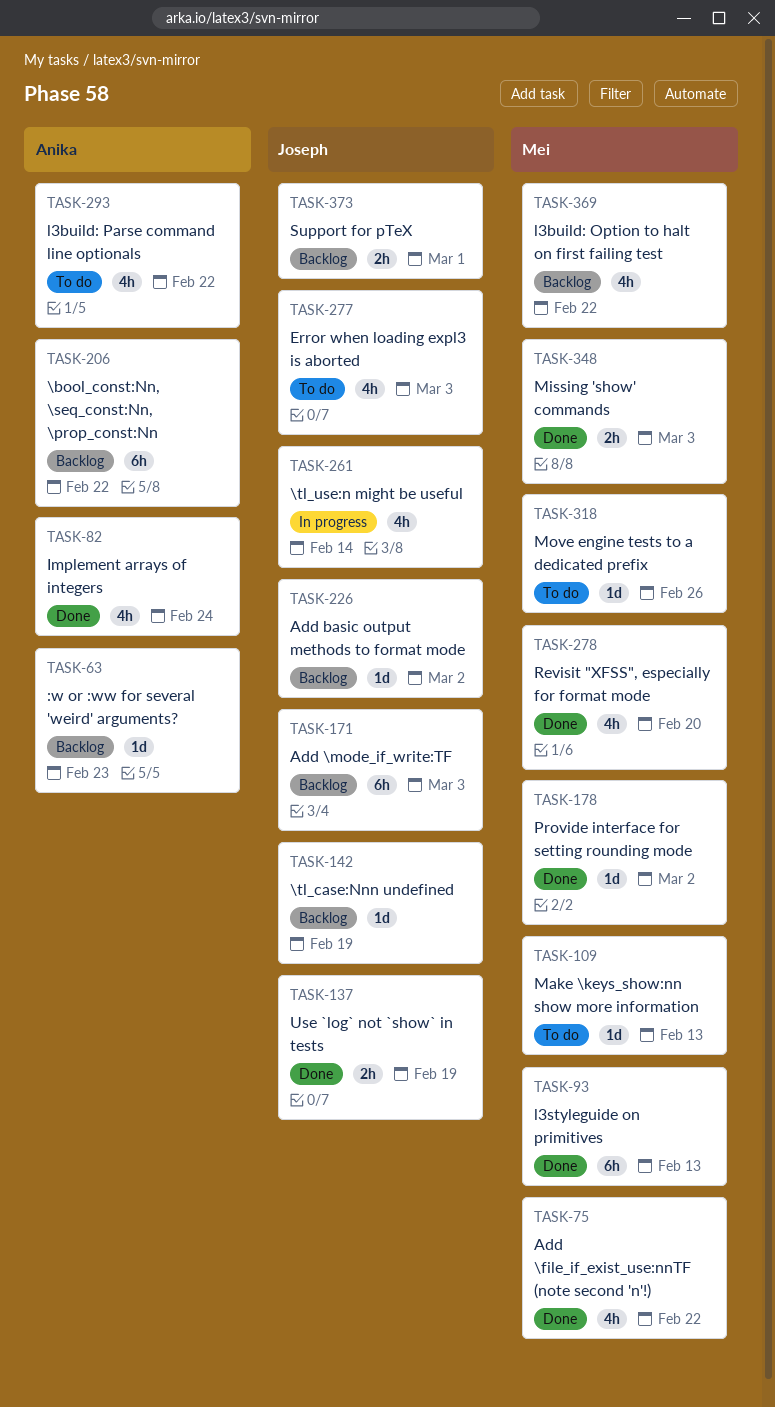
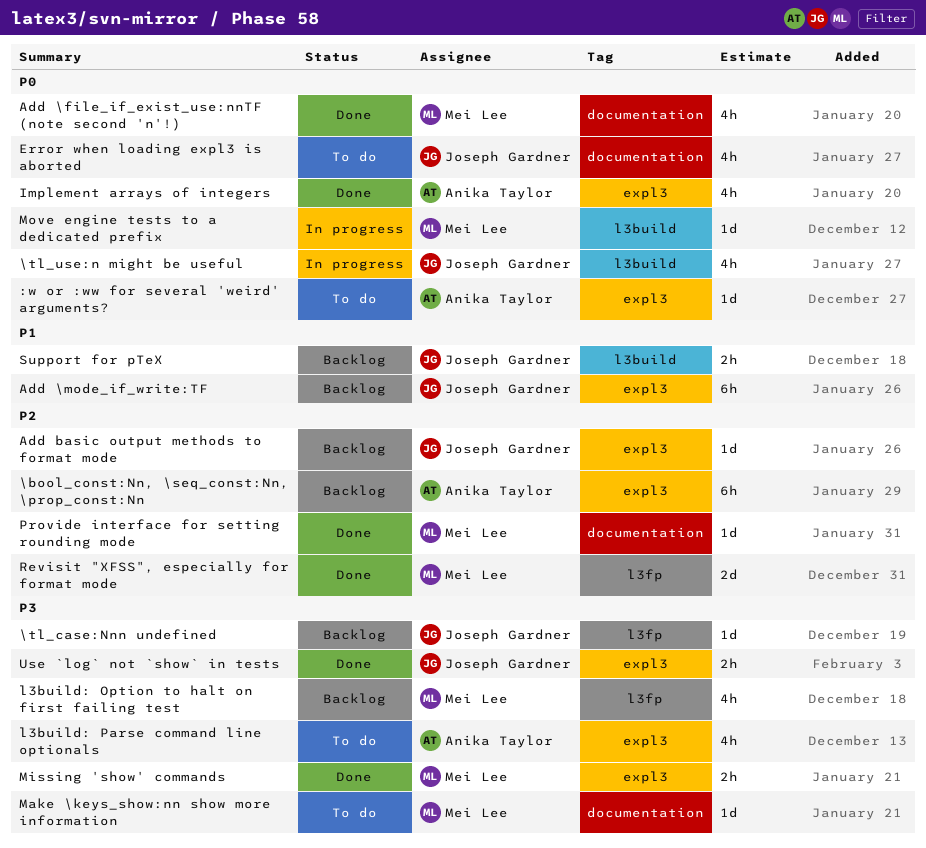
:w or :ww for several 'weird' arguments?, status: Backlog -> To do
l3styleguide on primitives: present -> none
Move engine tests to a dedicated prefix, status: To do -> In progress
Revisit "XFSS", especially for format mode, estimate: 4h -> 2d

